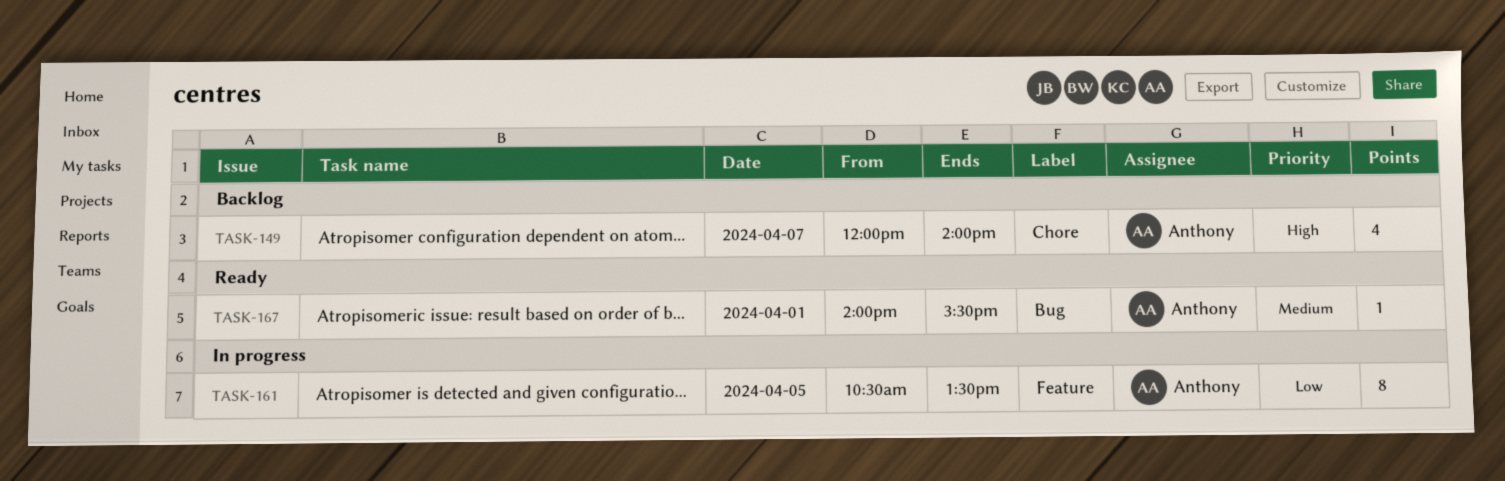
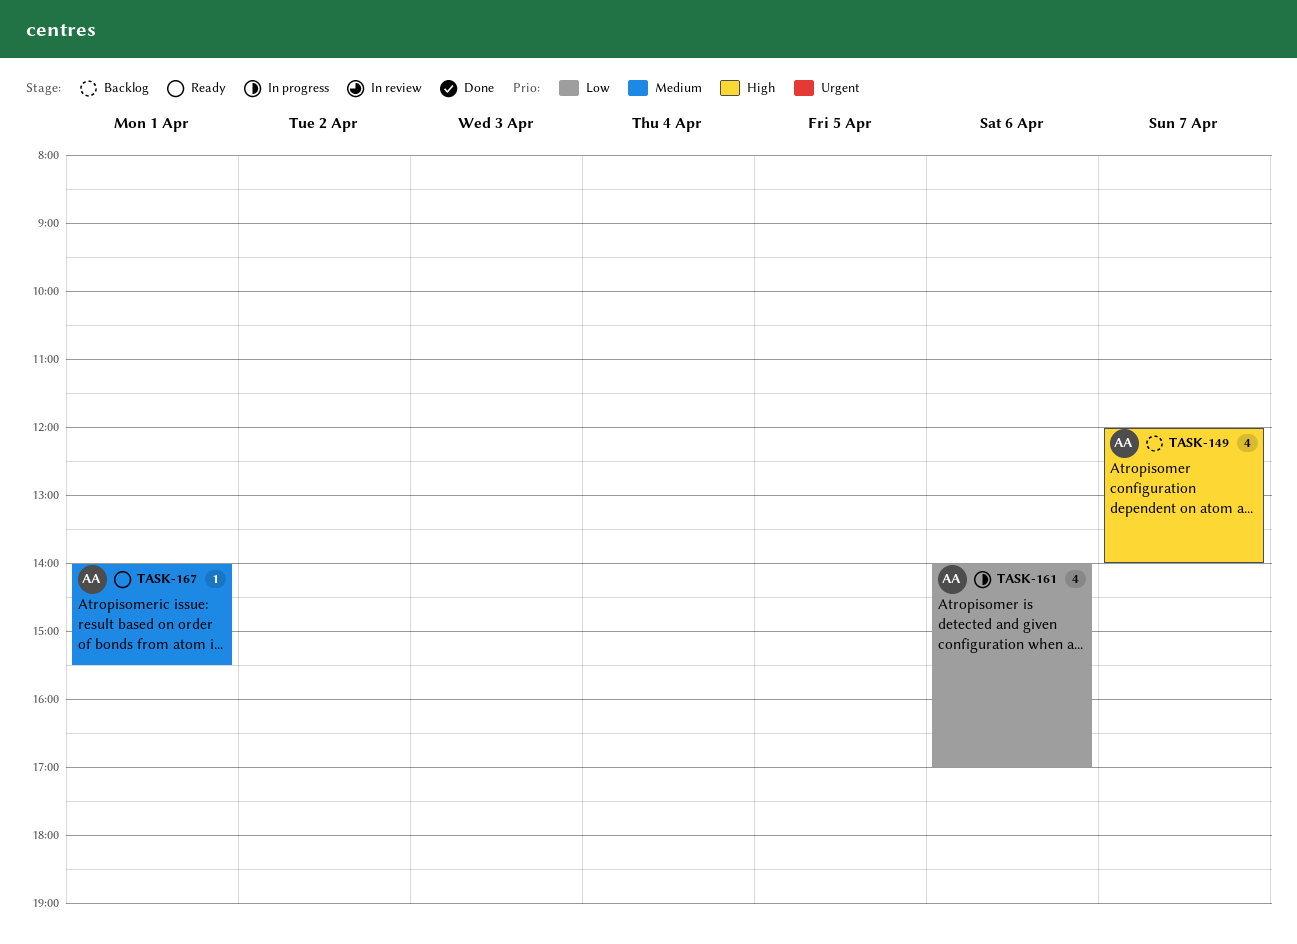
TASK-161, estimate: 8 -> 4
TASK-161, day: Apr 5 -> Apr 6
TASK-161, begins: 10:30 -> 14:00
TASK-161, ends: 13:30 -> 17:00

